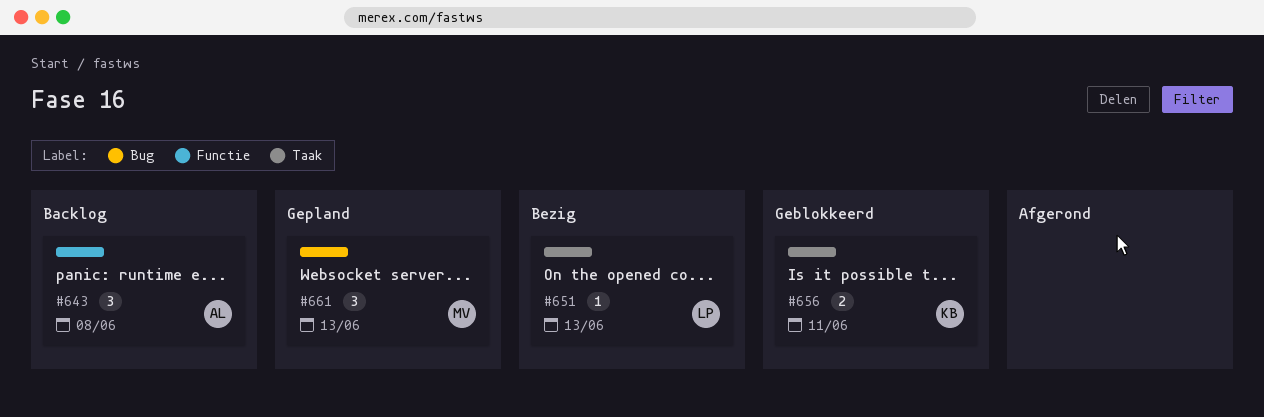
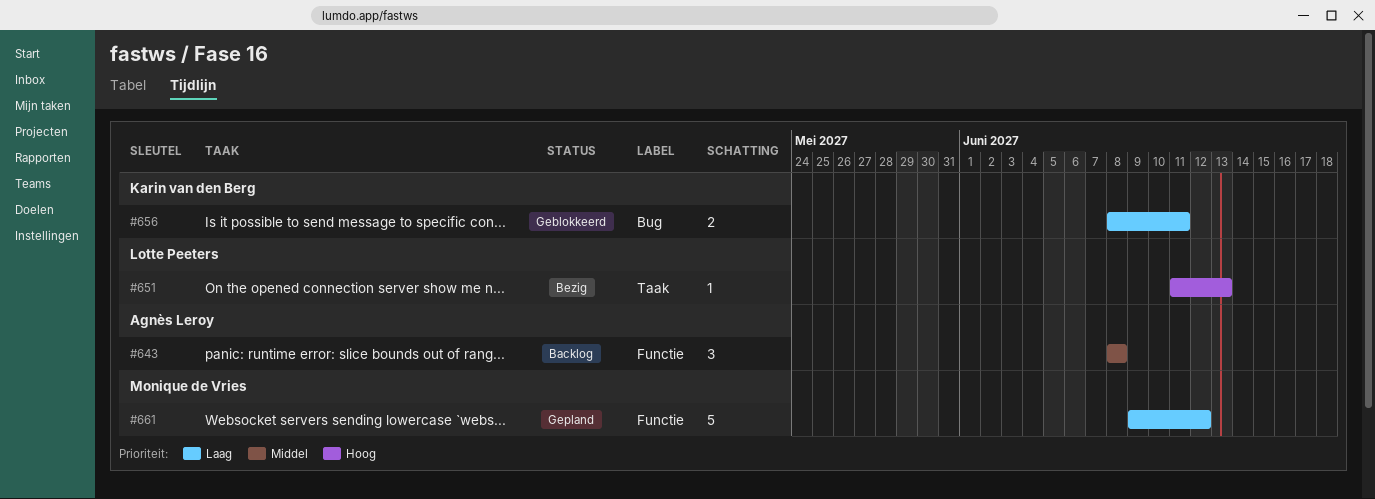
#656, label: Taak -> Bug
#661, label: Bug -> Functie
#661, estimate: 3 -> 5
#661, due: Jun 13 -> Jun 12

